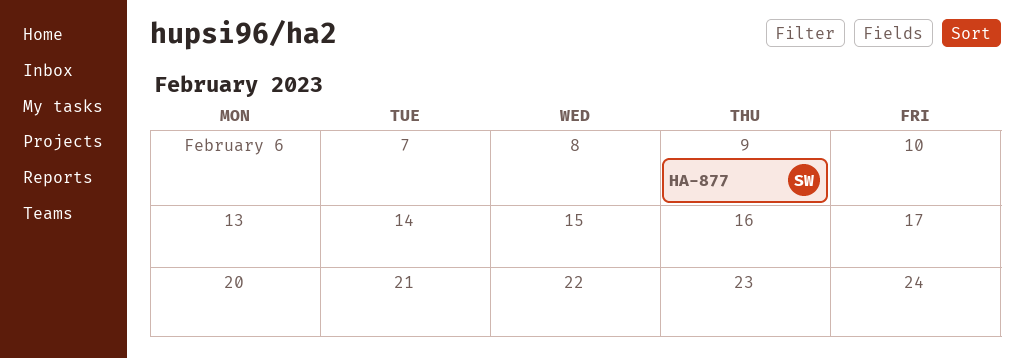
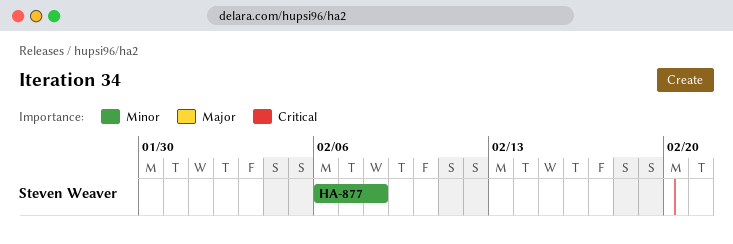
HA-877, due: Feb 9 -> Feb 8

